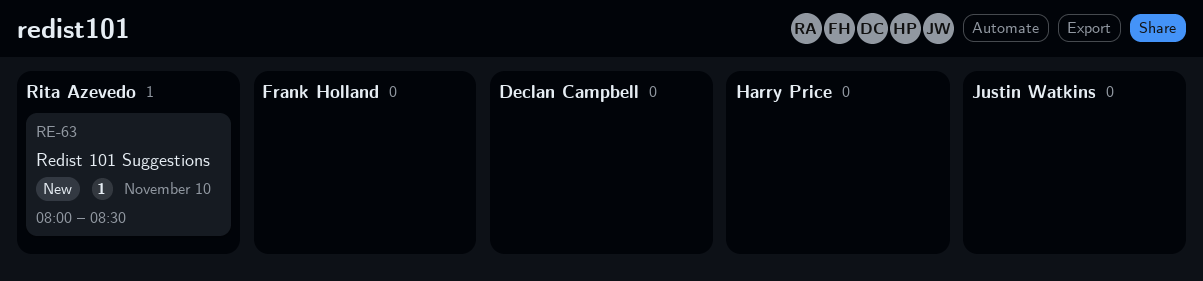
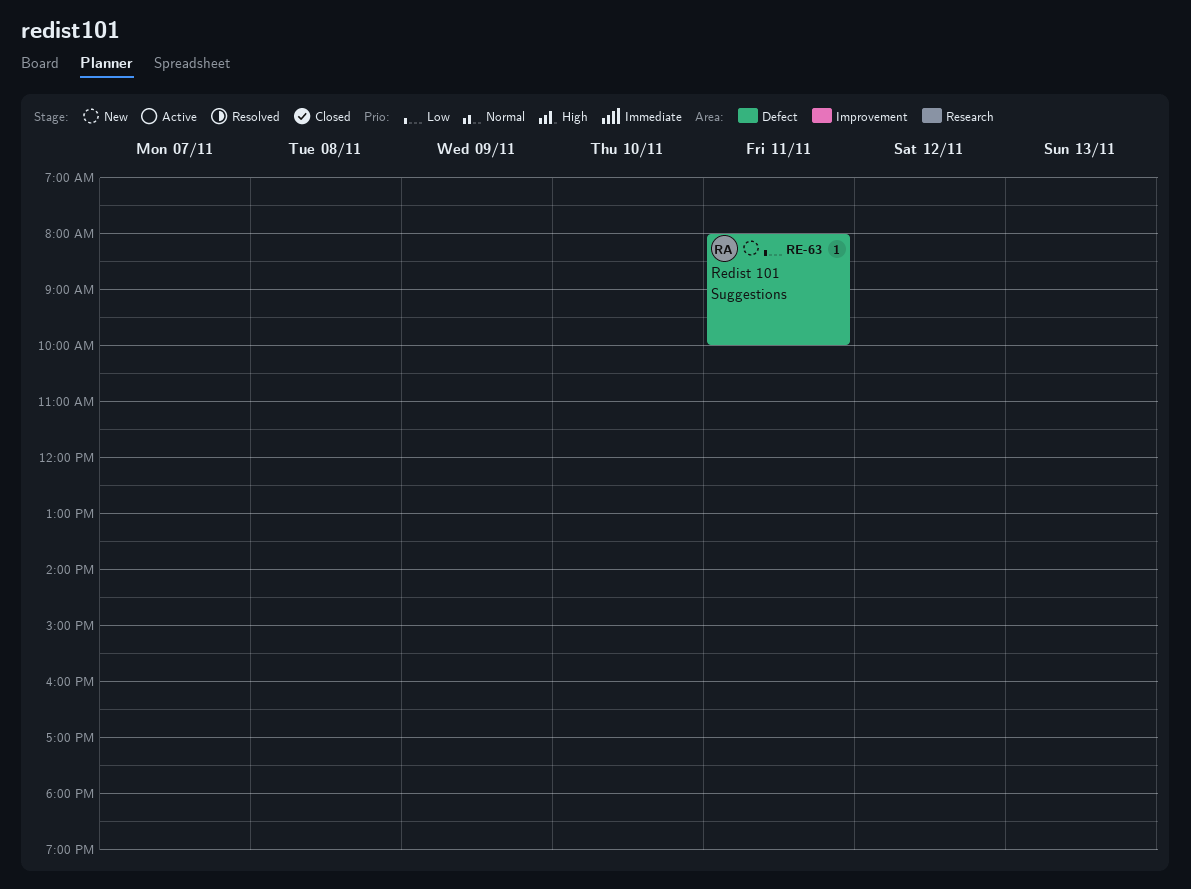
RE-63, day: Nov 10 -> Nov 11
RE-63, ends: 08:30 -> 10:00

